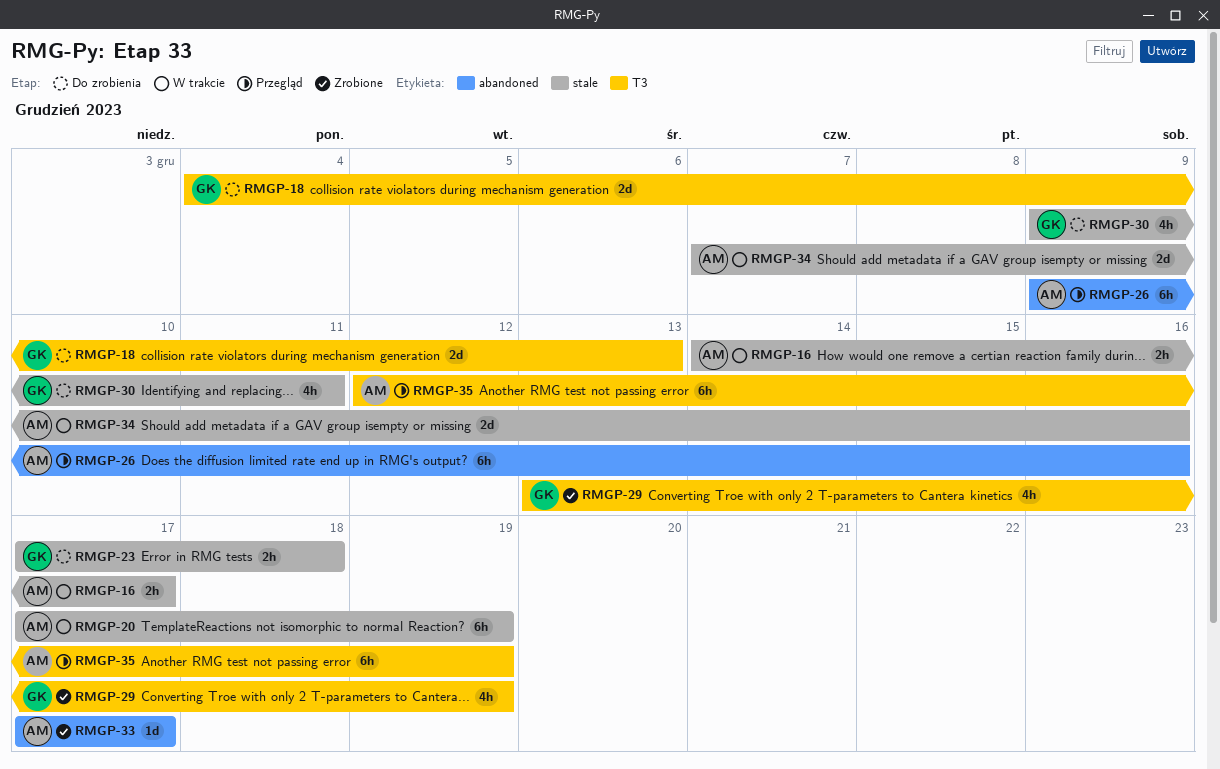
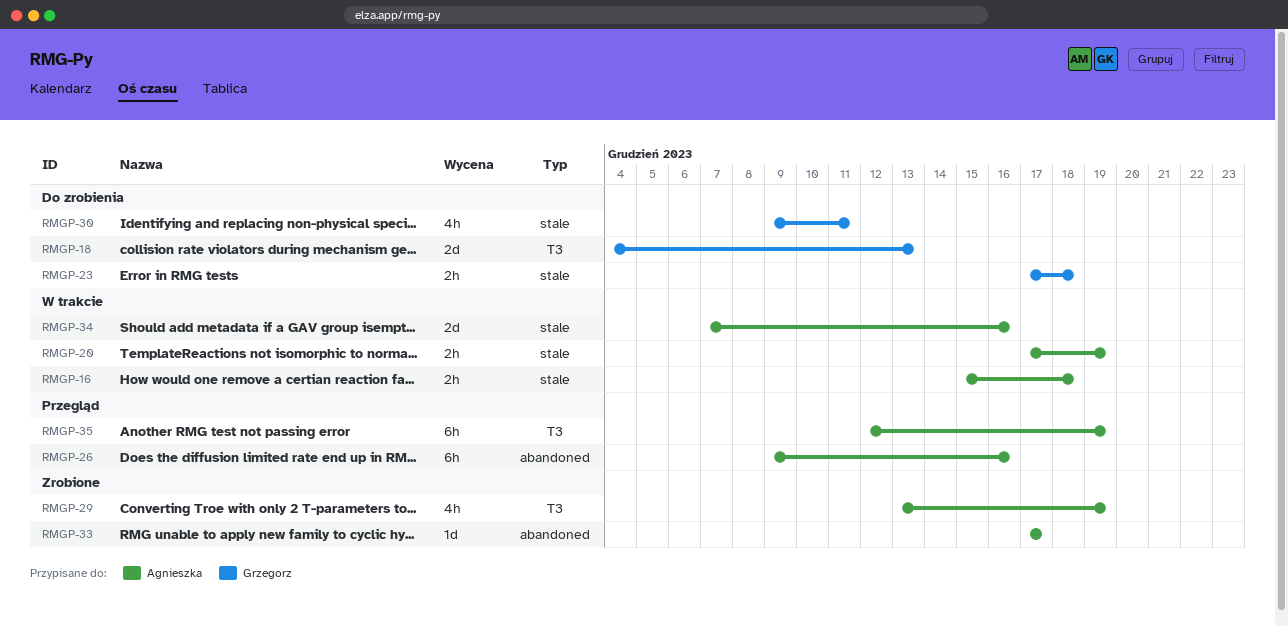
RMGP-16, start: Dec 14 -> Dec 15
RMGP-16, due: Dec 17 -> Dec 18
RMGP-20, estimate: 6h -> 2h
RMGP-29, owner: Grzegorz -> Agnieszka

